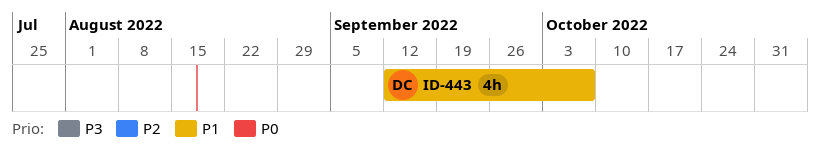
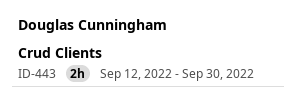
ID-443, estimate: 4h -> 2h
ID-443, due: Oct 7 -> Sep 30

